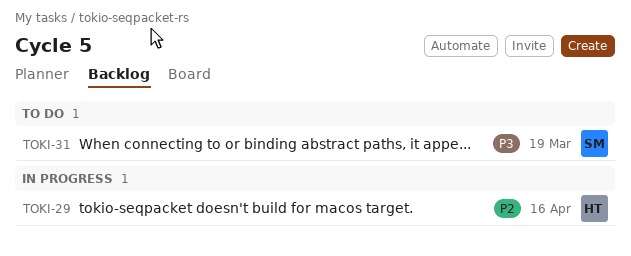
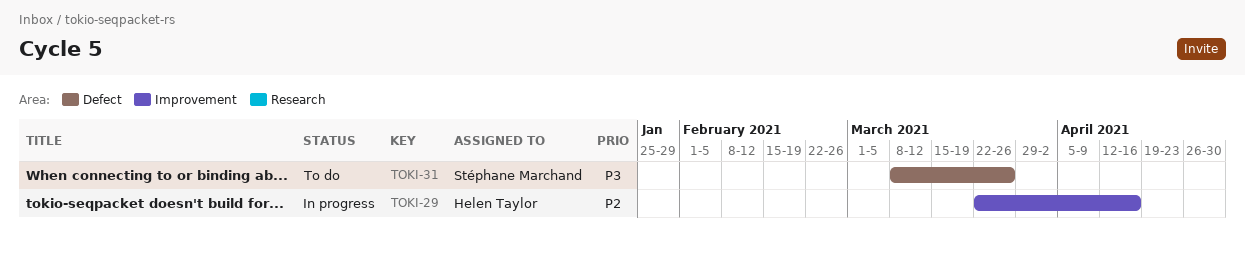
TOKI-31, due: Mar 19 -> Mar 26

